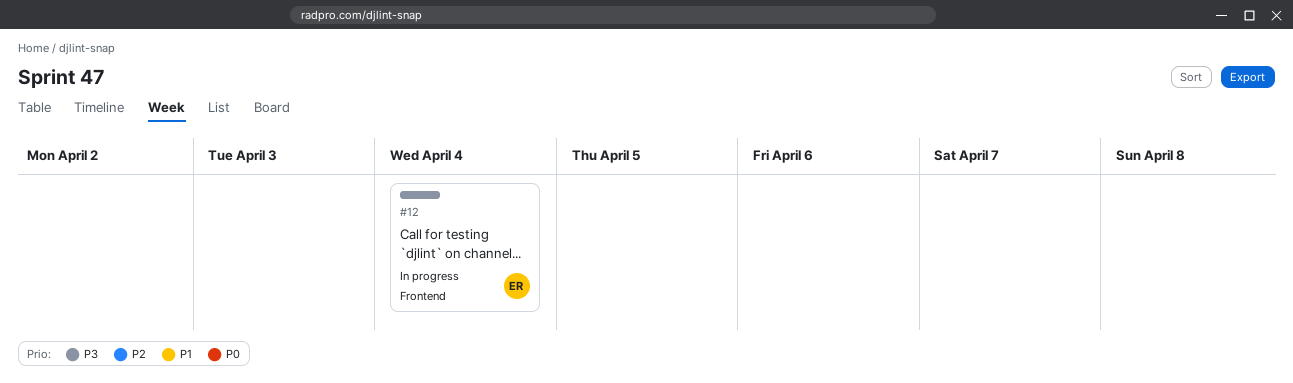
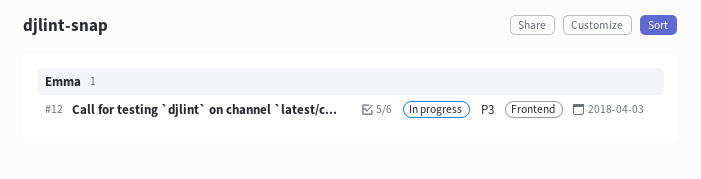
#12, due: Apr 4 -> Apr 3

